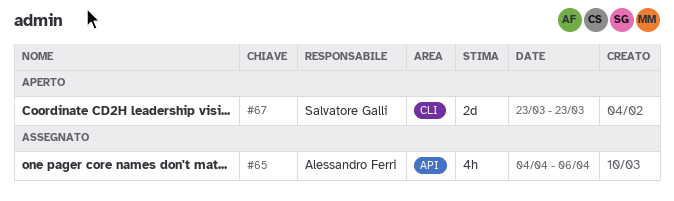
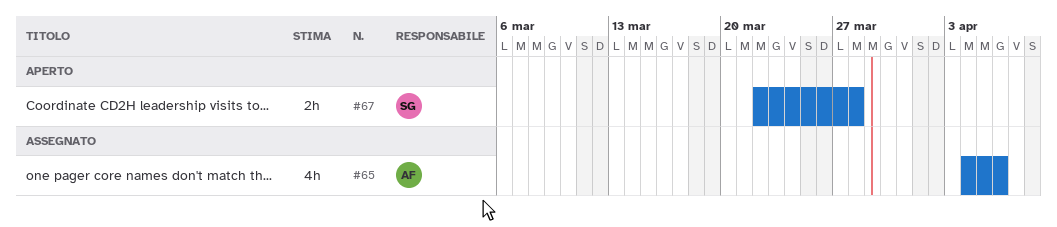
#67, estimate: 2d -> 2h
#67, start: Mar 23 -> Mar 22
#67, due: Mar 23 -> Mar 28

